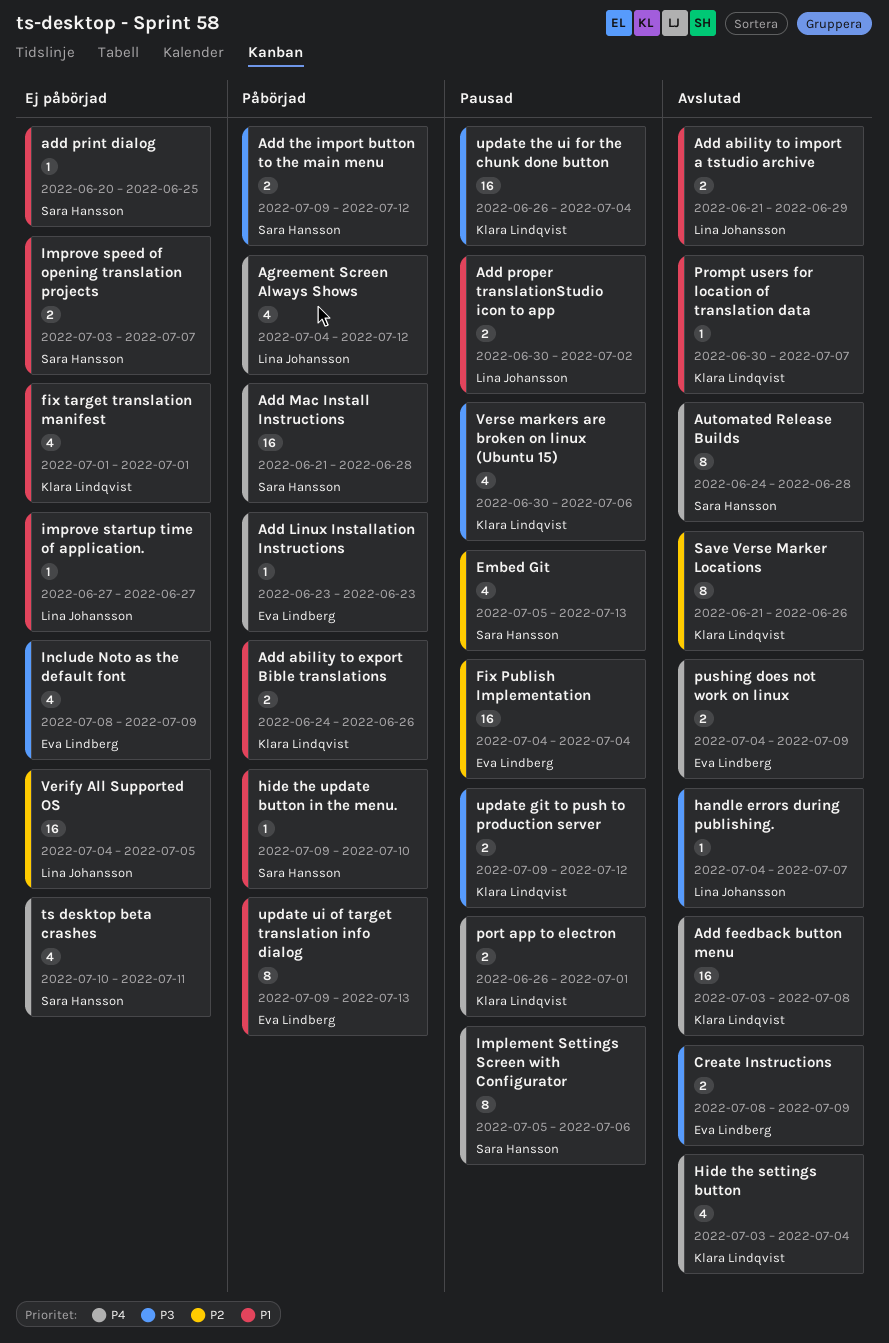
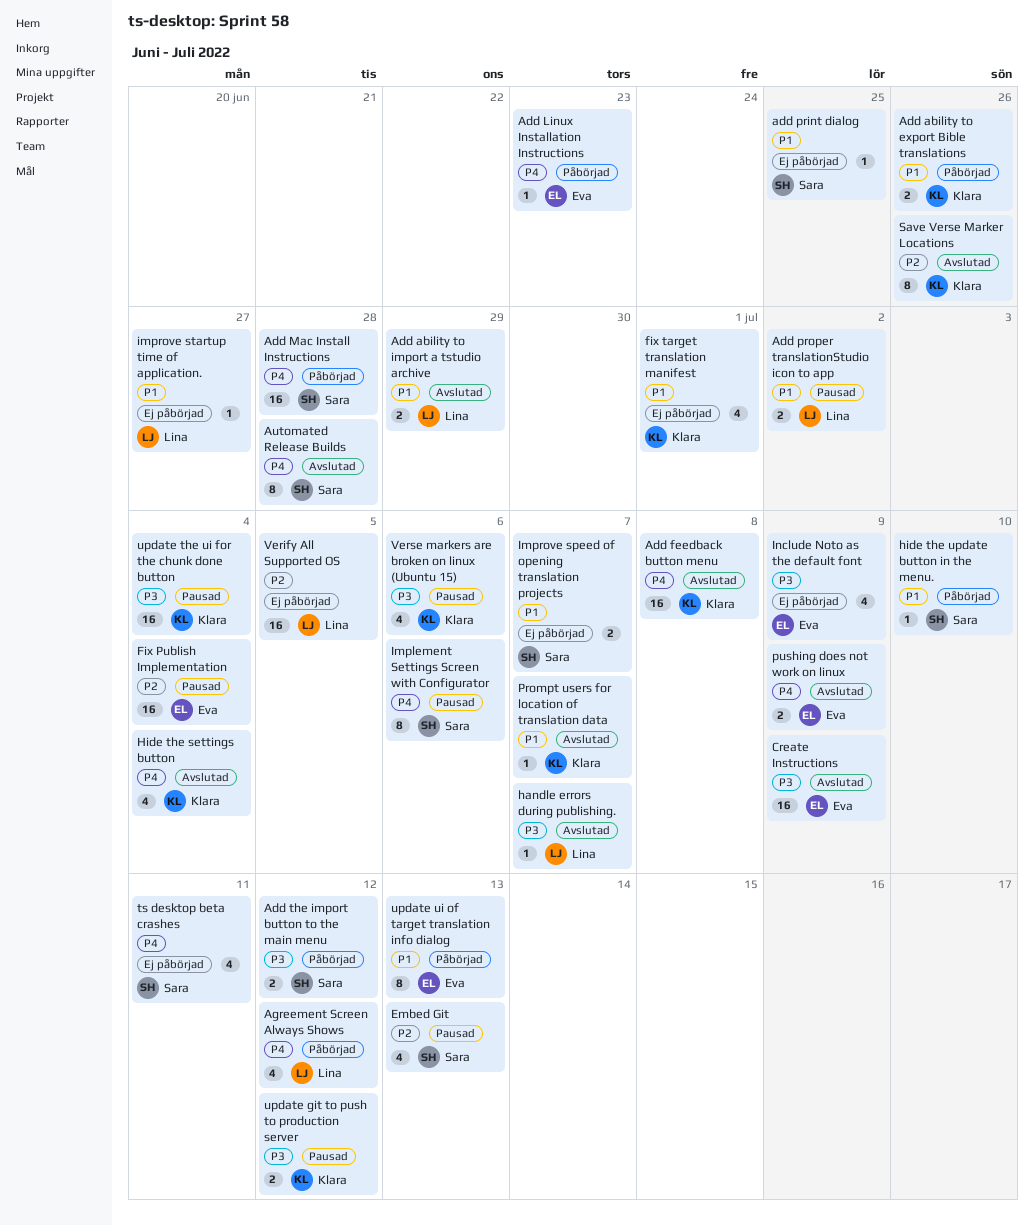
Create Instructions, estimate: 2 -> 16
port app to electron: present -> none

